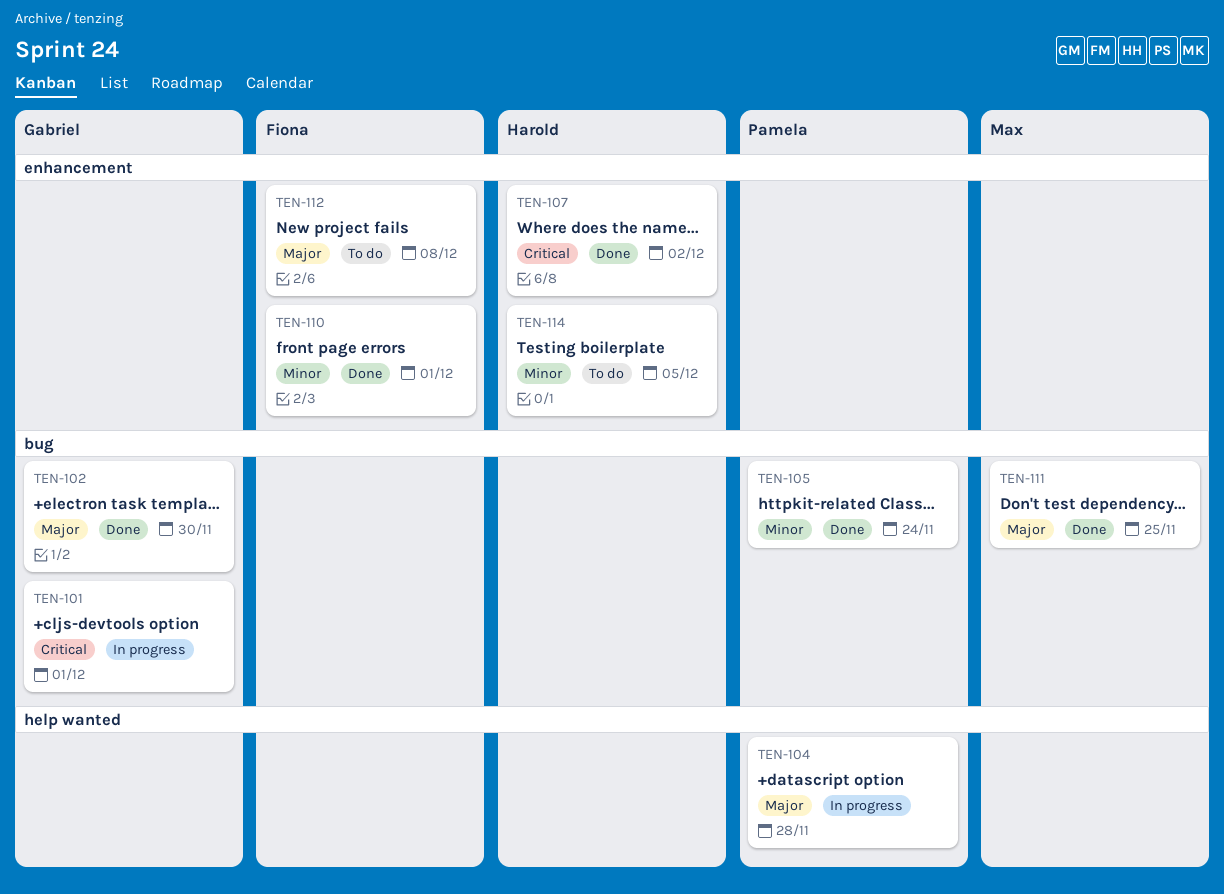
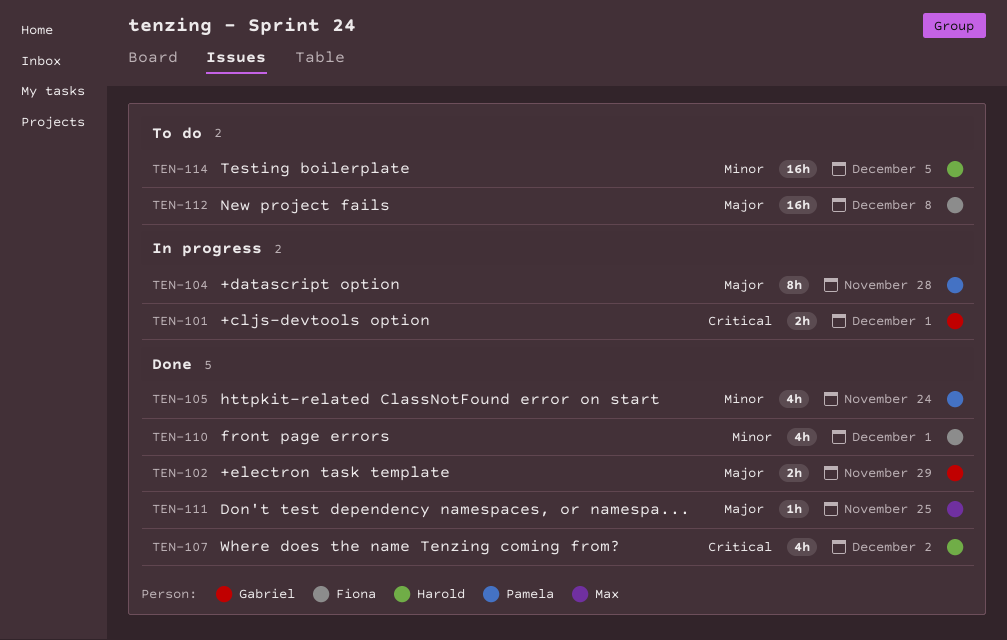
TEN-102, due: Nov 30 -> Nov 29

